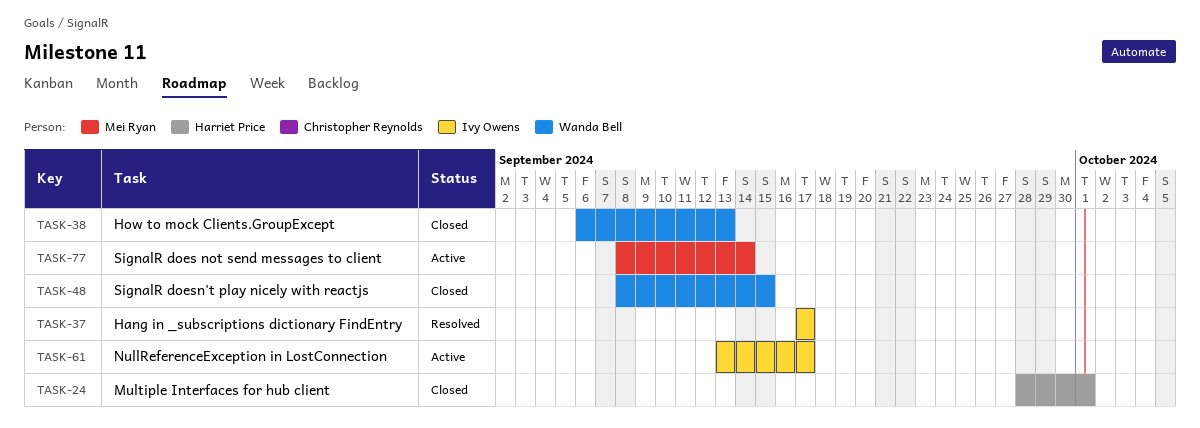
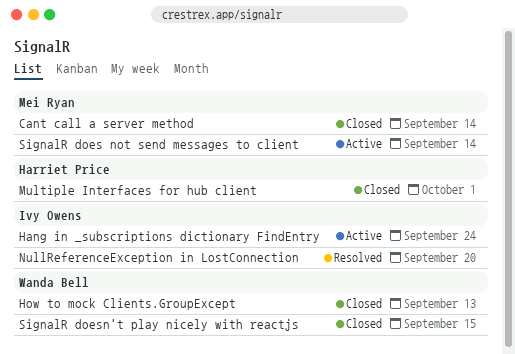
Cant call a server method: none -> present
Hang in _subscriptions dictionary FindEntry, status: Resolved -> Active
Hang in _subscriptions dictionary FindEntry, due: Sep 17 -> Sep 24
NullReferenceException in LostConnection, status: Active -> Resolved
NullReferenceException in LostConnection, due: Sep 17 -> Sep 20

